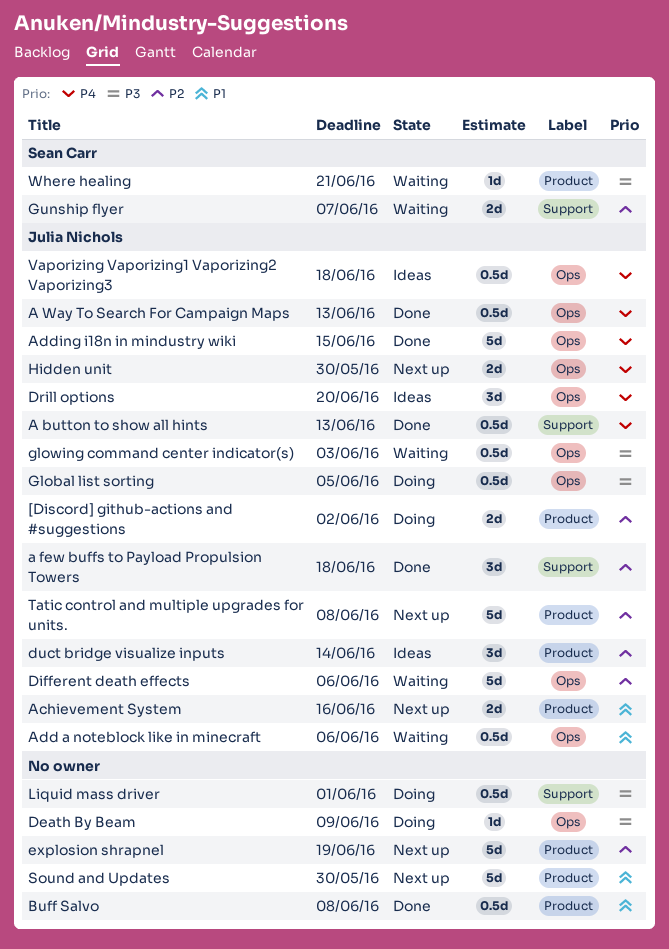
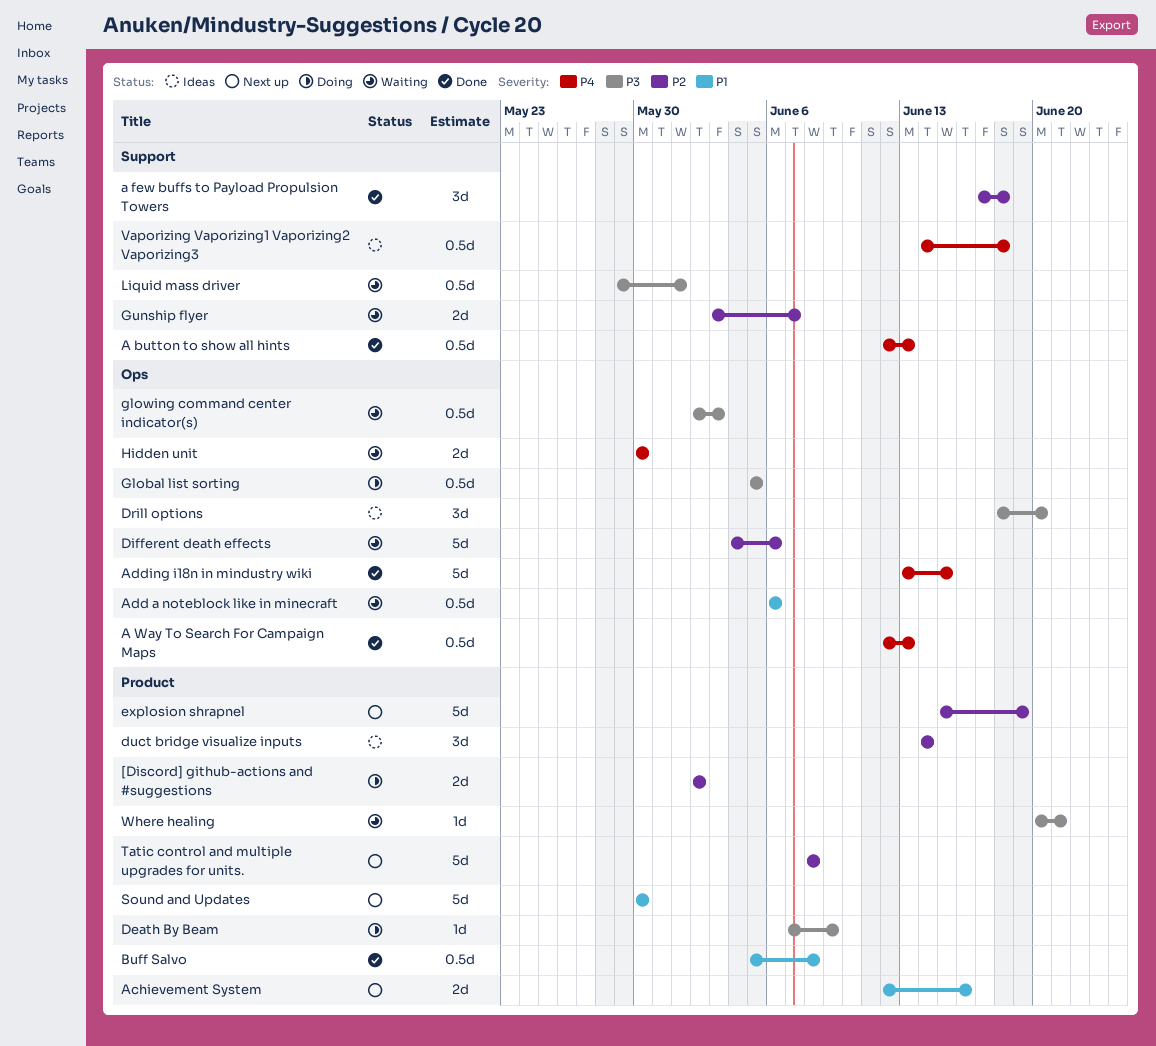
Death By Beam, label: Ops -> Product
Drill options, priority: P4 -> P3
Hidden unit, status: Next up -> Waiting
Liquid mass driver, status: Doing -> Waiting
Vaporizing Vaporizing1 Vaporizing2 Vaporizing3, label: Ops -> Support

